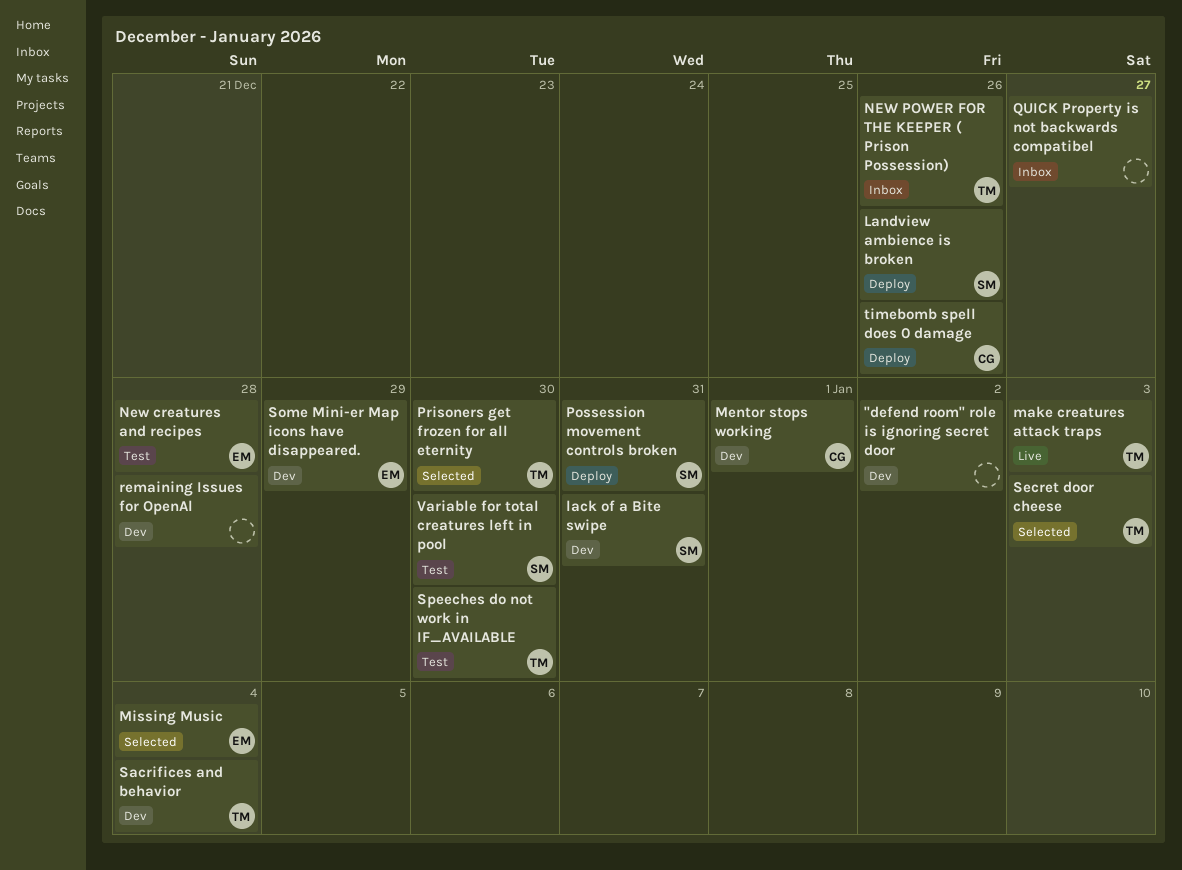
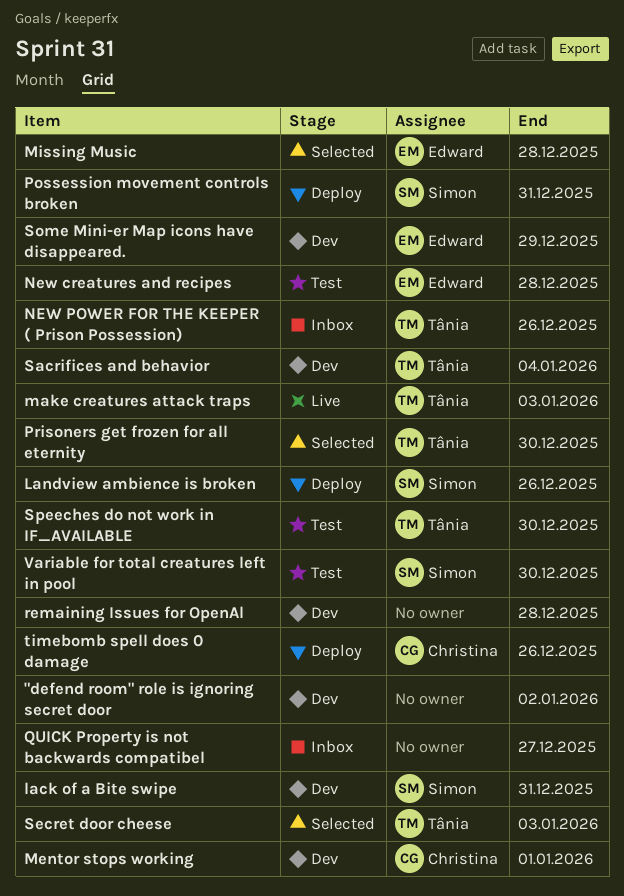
Missing Music, due: Jan 4 -> Dec 28

